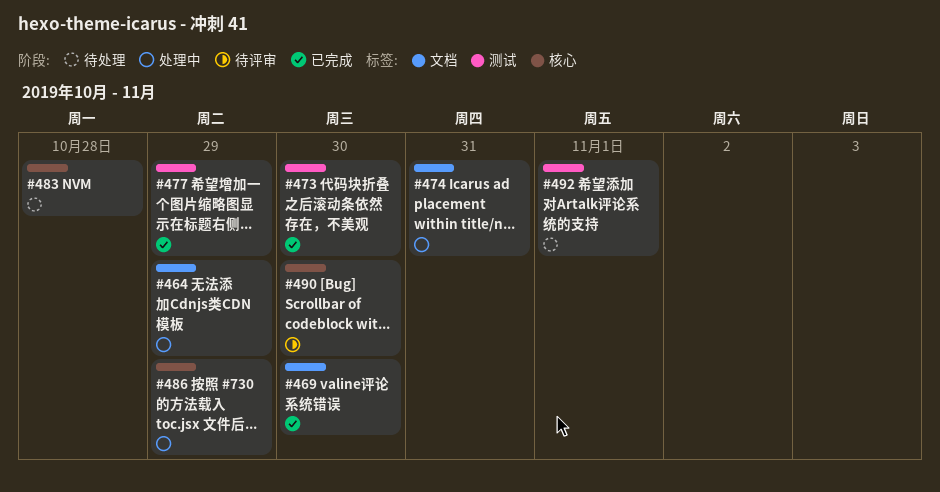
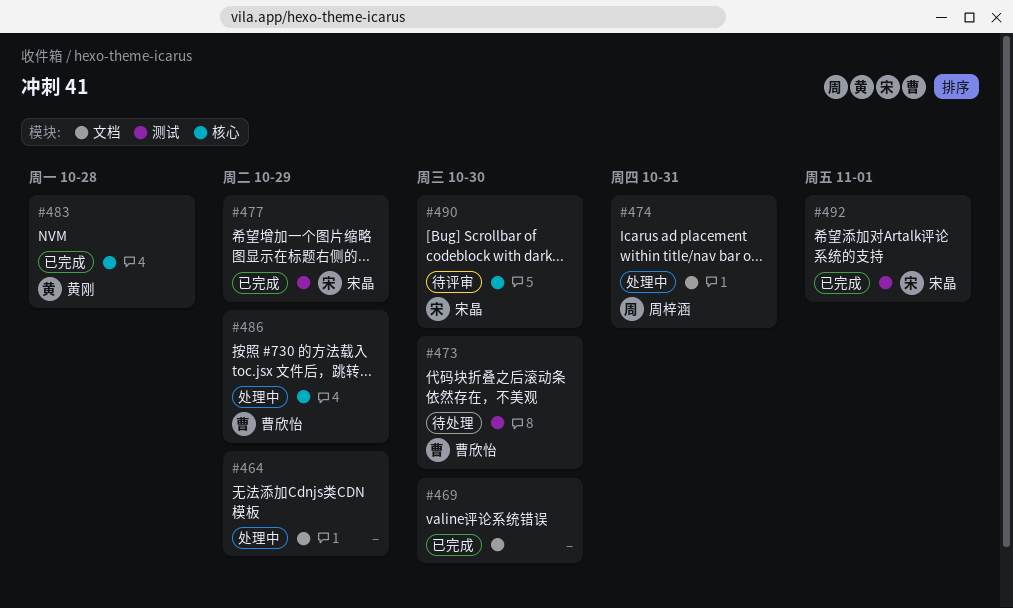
#473, status: 已完成 -> 待处理
#483, status: 待处理 -> 已完成
#492, status: 待处理 -> 已完成

